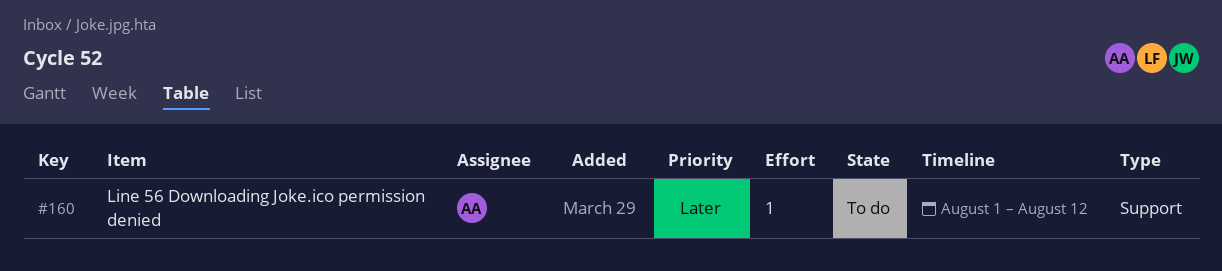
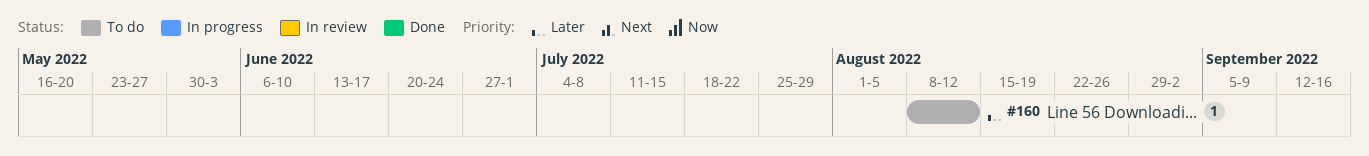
#160, start: Aug 1 -> Aug 8

